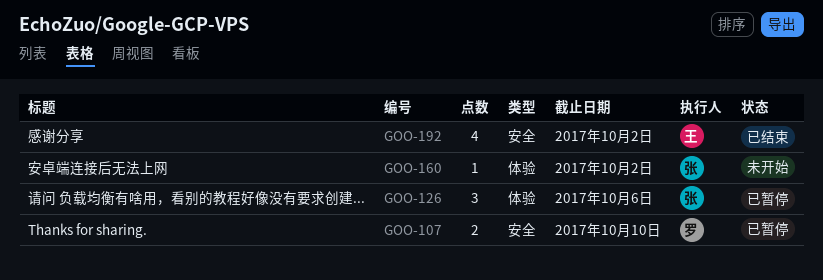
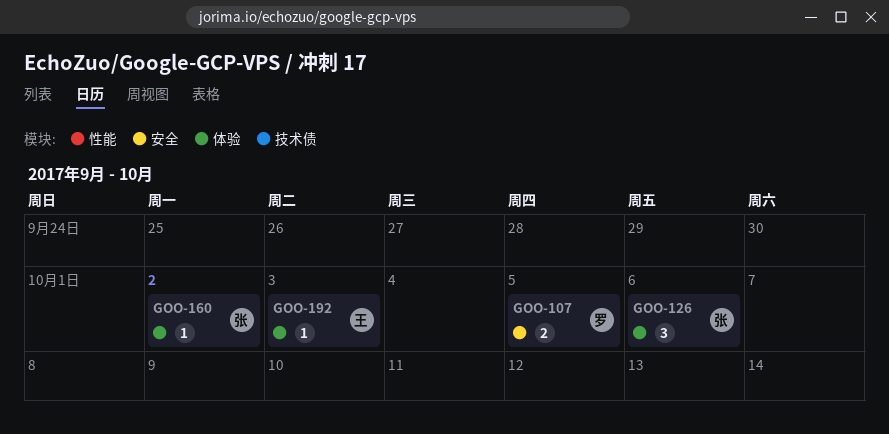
GOO-107, due: Oct 10 -> Oct 5
GOO-192, label: 安全 -> 体验
GOO-192, estimate: 4 -> 1
GOO-192, due: Oct 2 -> Oct 3

